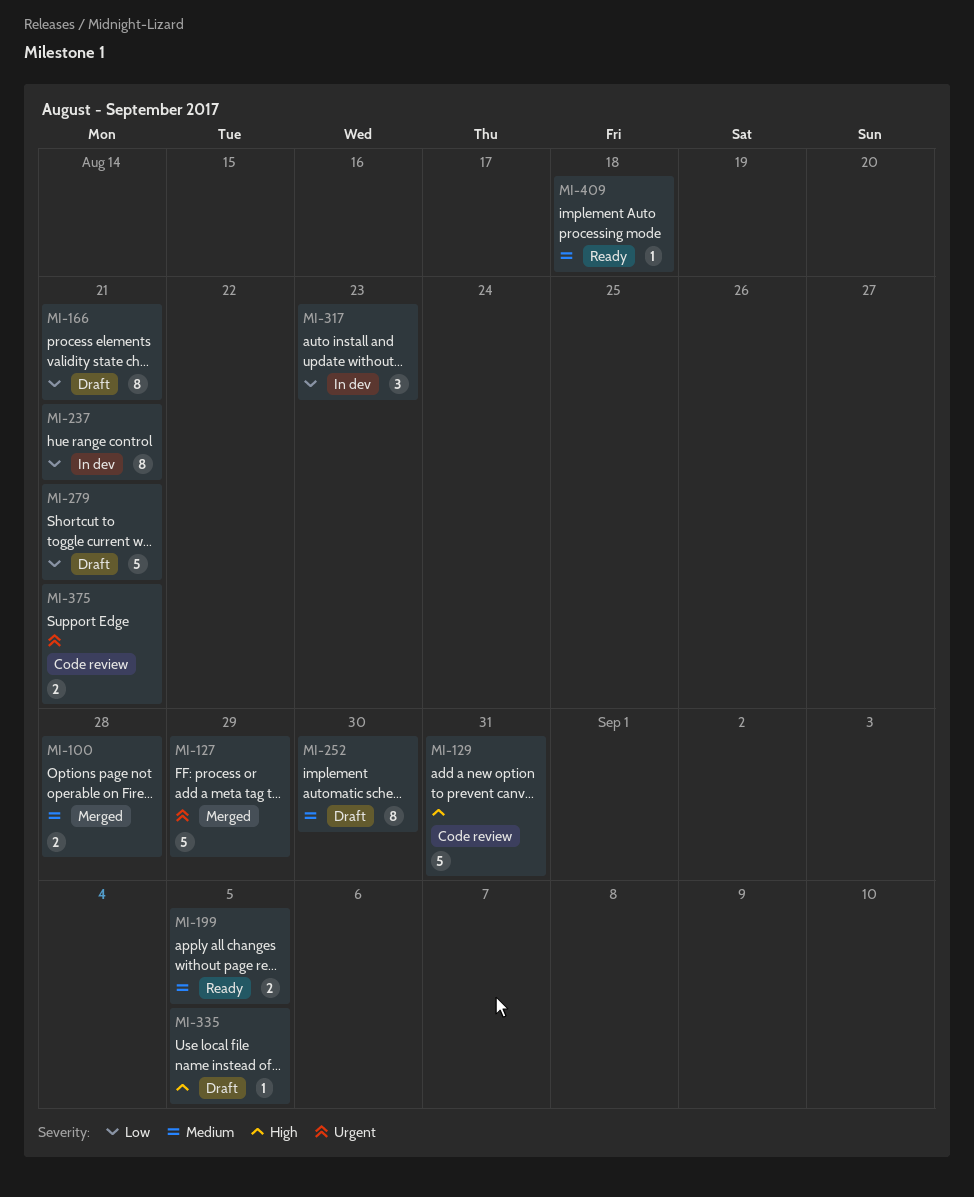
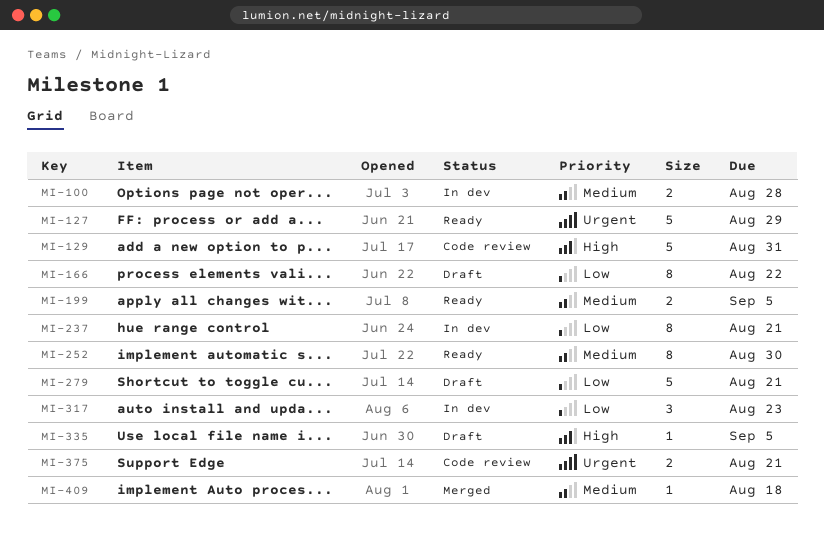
MI-100, status: Merged -> In dev
MI-127, status: Merged -> Ready
MI-166, due: Aug 21 -> Aug 22
MI-252, status: Draft -> Ready
MI-409, status: Ready -> Merged

